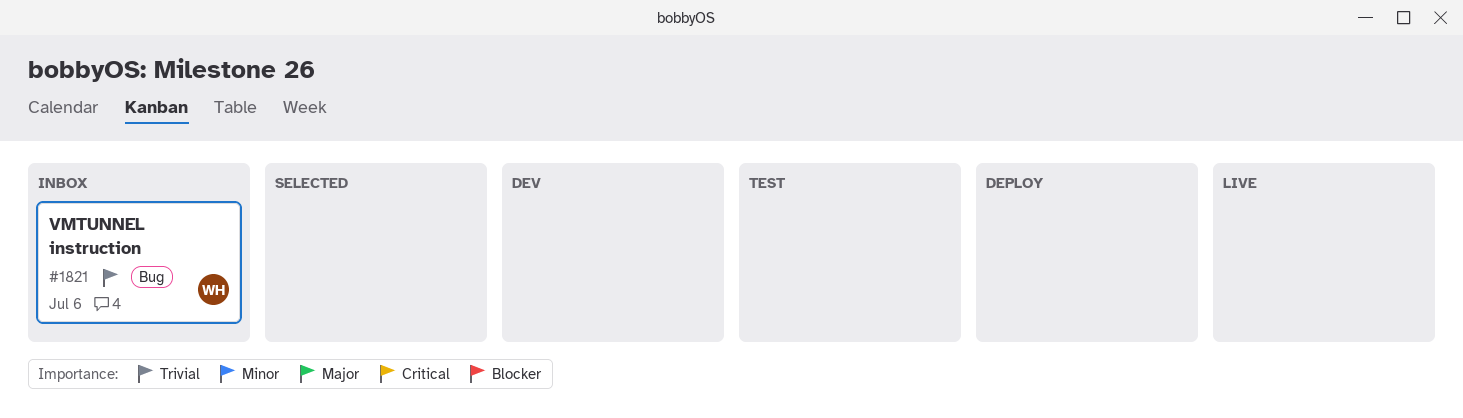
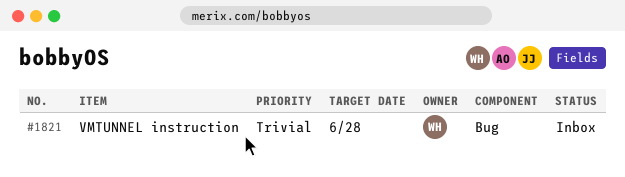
#1821, due: Jul 6 -> Jun 28

